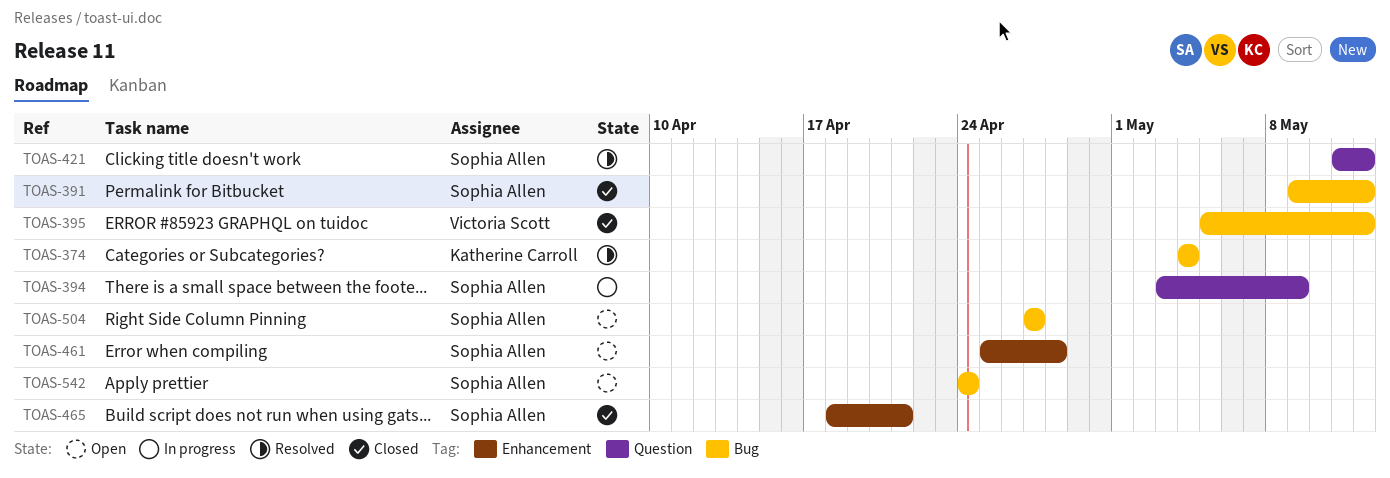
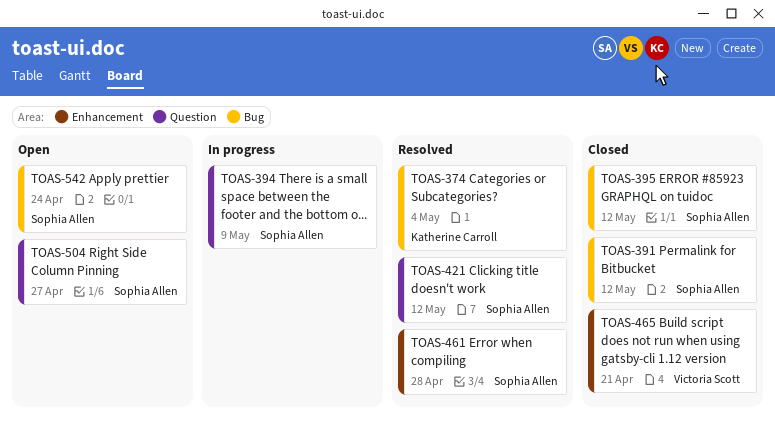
TOAS-395, owner: Victoria Scott -> Sophia Allen
TOAS-461, status: Open -> Resolved
TOAS-465, owner: Sophia Allen -> Victoria Scott
TOAS-504, label: Bug -> Question

